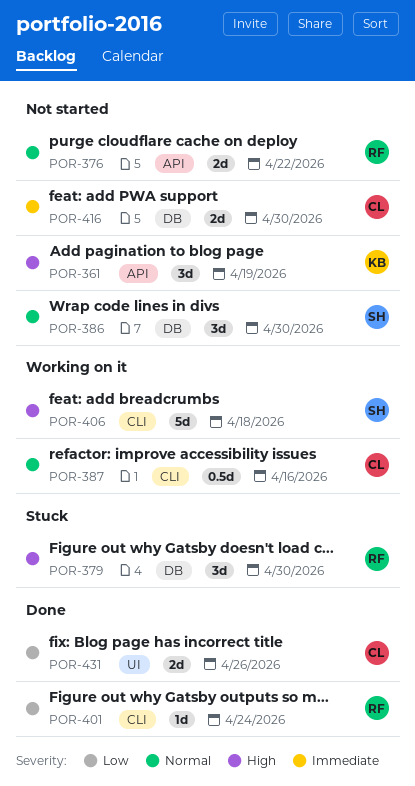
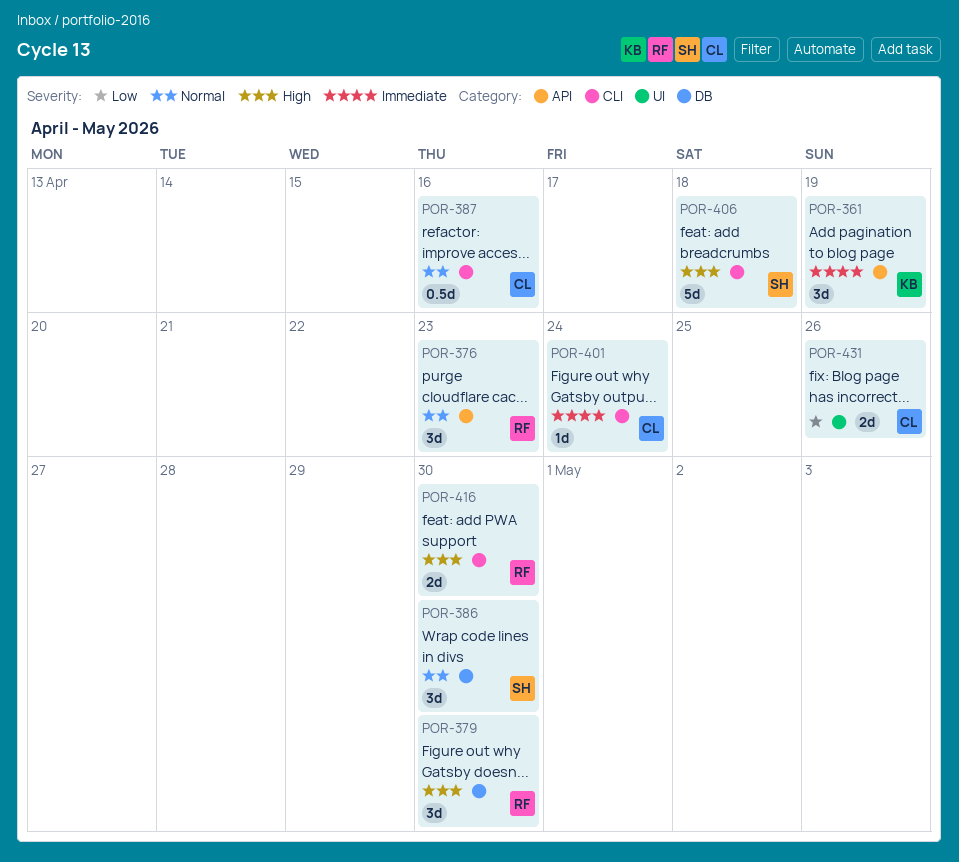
POR-361, priority: High -> Immediate
POR-376, estimate: 2d -> 3d
POR-376, due: Apr 22 -> Apr 23
POR-401, owner: RF -> CL
POR-401, priority: Low -> Immediate
POR-416, owner: CL -> RF
POR-416, priority: Immediate -> High
POR-416, label: DB -> CLI

